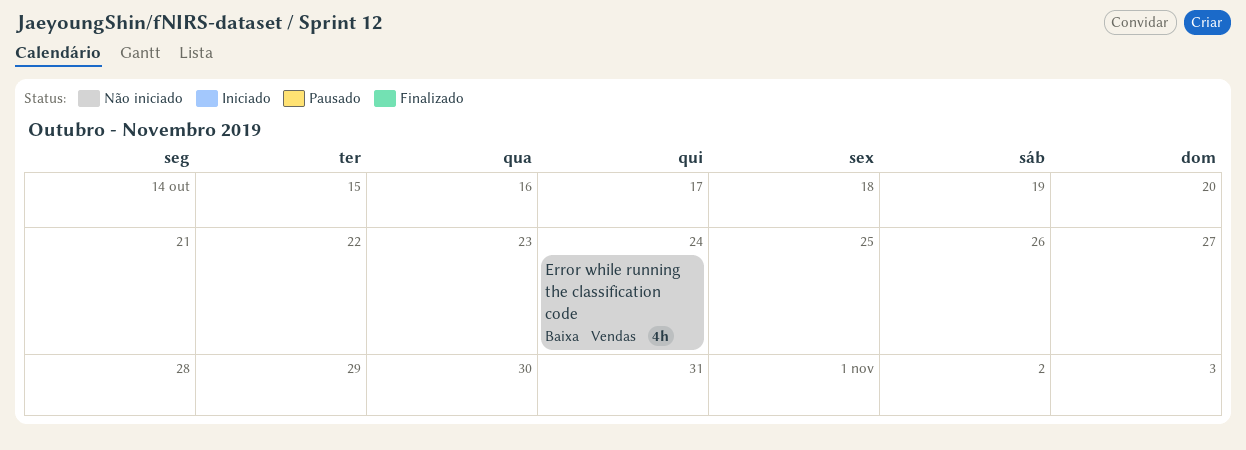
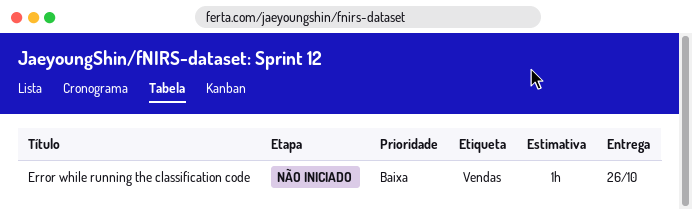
Error while running the classification code, estimate: 4h -> 1h
Error while running the classification code, due: Oct 24 -> Oct 26

